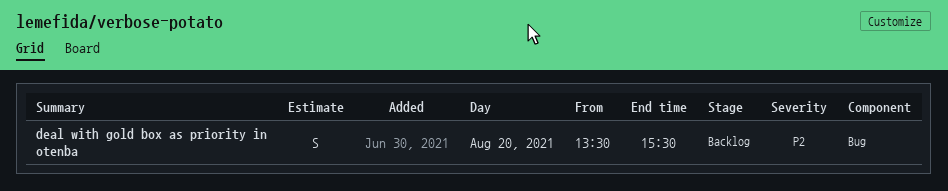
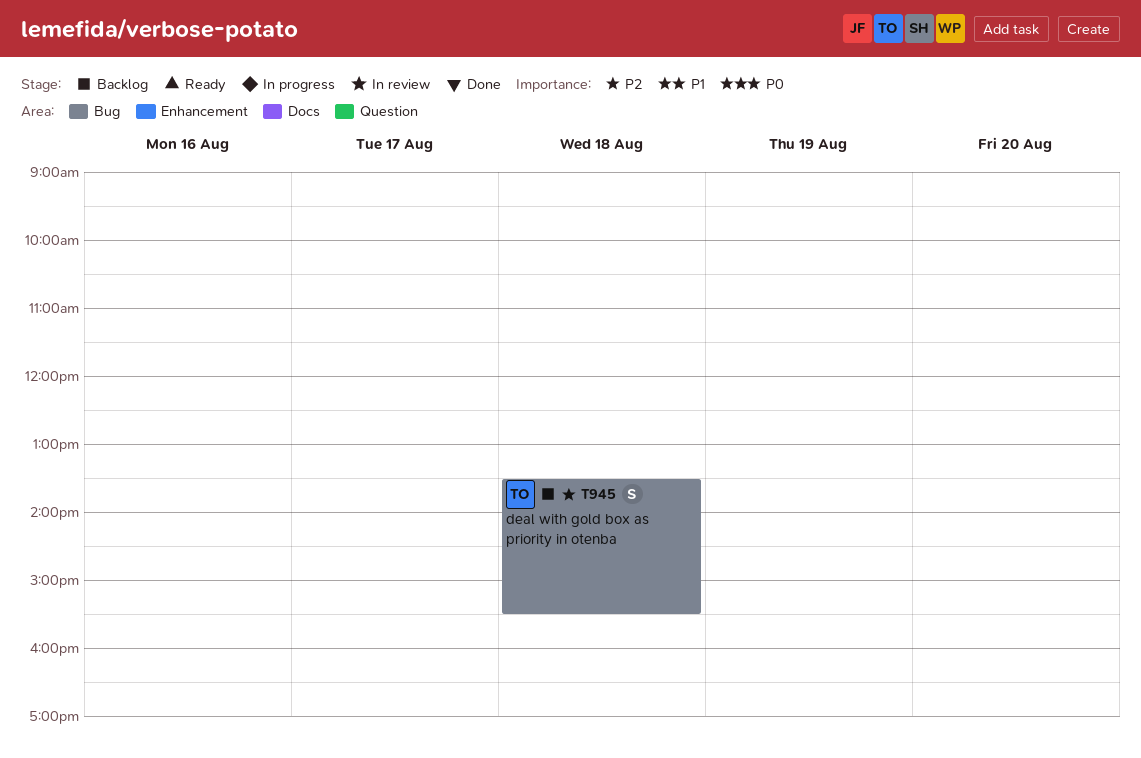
deal with gold box as priority in otenba, day: Aug 20 -> Aug 18

